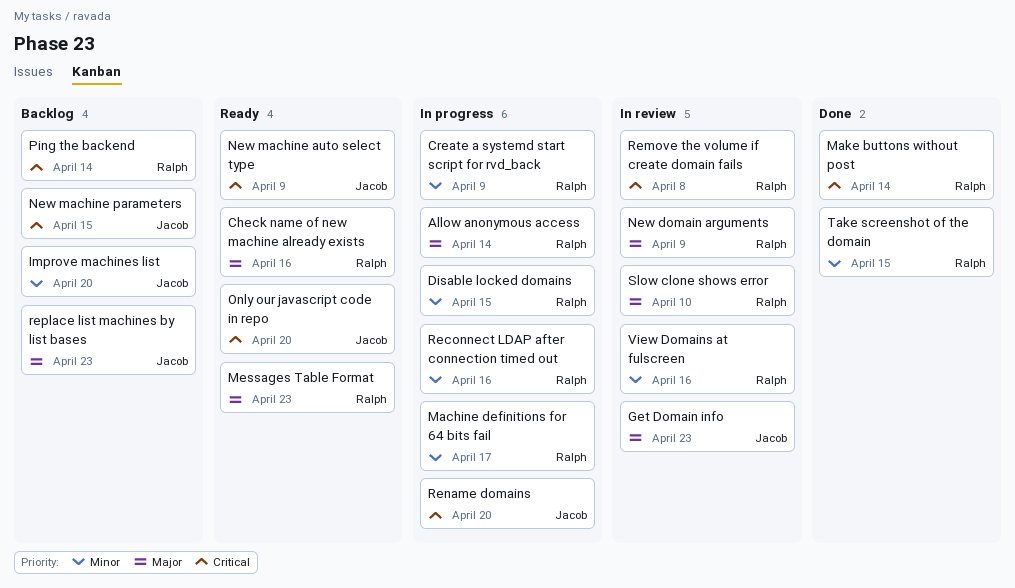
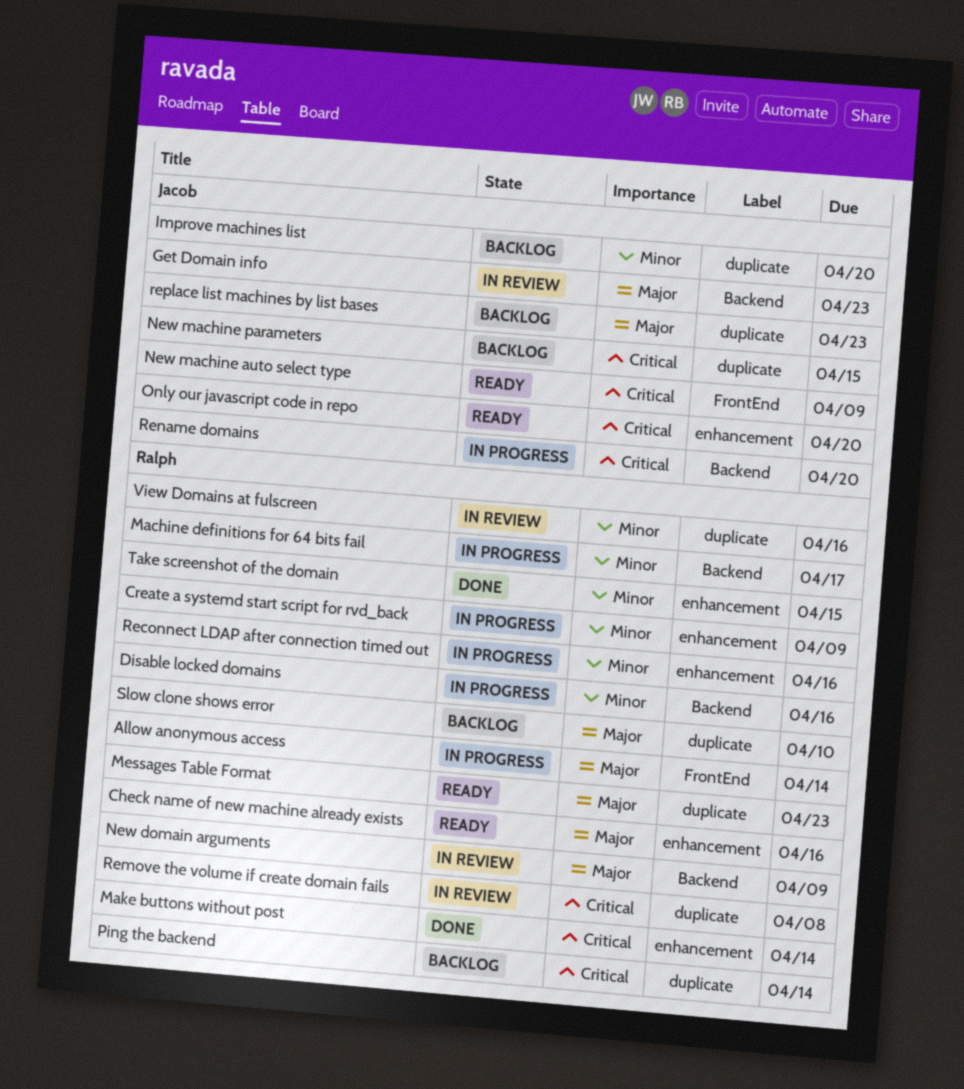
Disable locked domains, due: Apr 15 -> Apr 16
Slow clone shows error, status: In review -> Backlog

